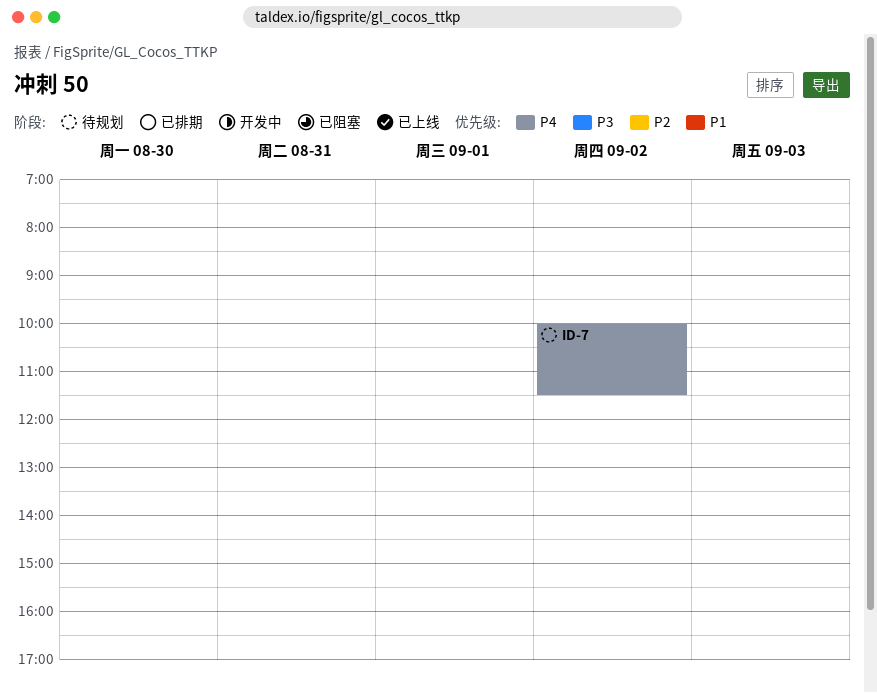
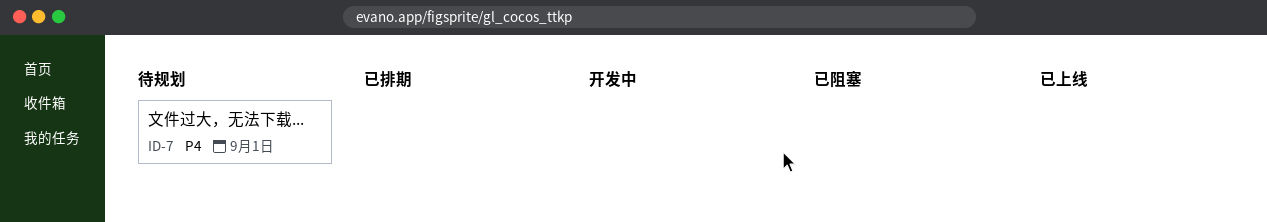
ID-7, day: Sep 2 -> Sep 1

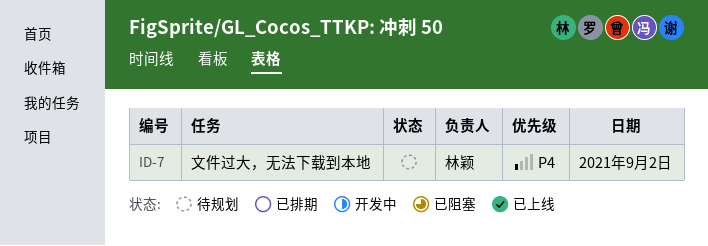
ID-7, day: Sep 1 -> Sep 2

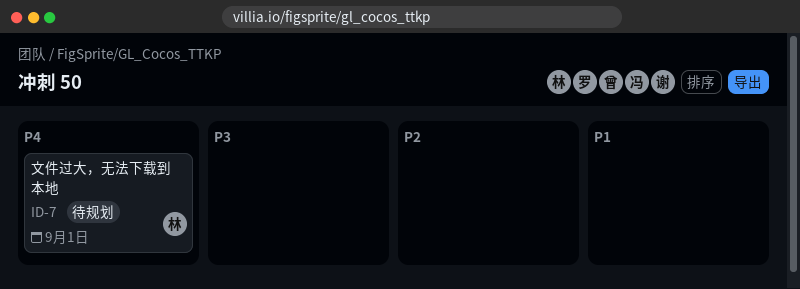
ID-7, day: Sep 2 -> Sep 1

